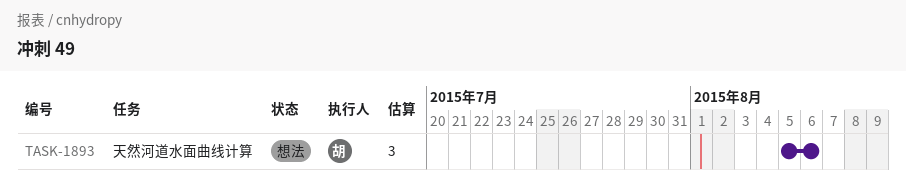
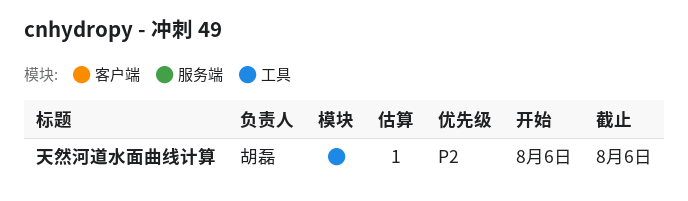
天然河道水面曲线计算, estimate: 3 -> 1
天然河道水面曲线计算, start: Aug 5 -> Aug 6

